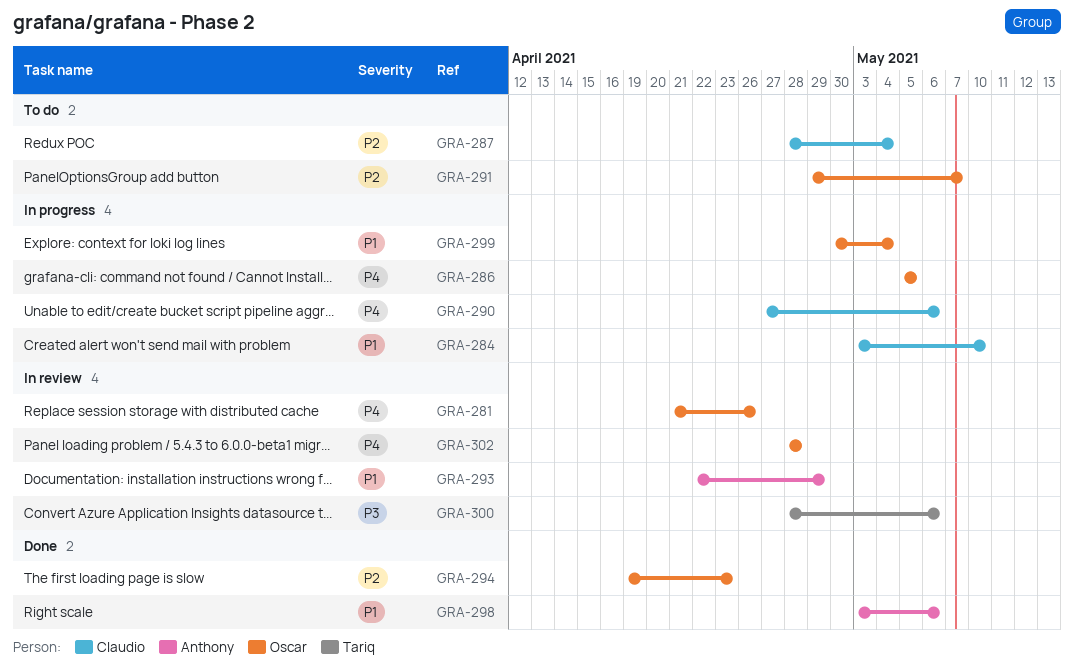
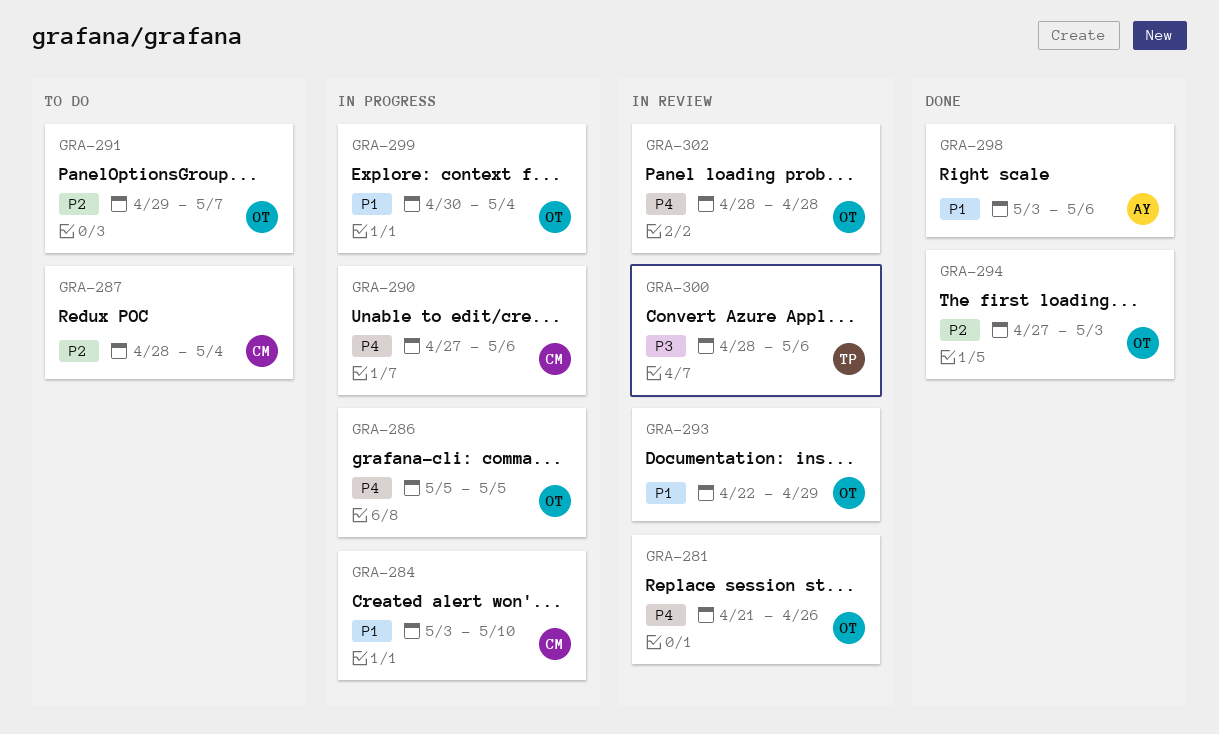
GRA-293, owner: Anthony -> Oscar
GRA-294, start: Apr 19 -> Apr 27
GRA-294, due: Apr 23 -> May 3

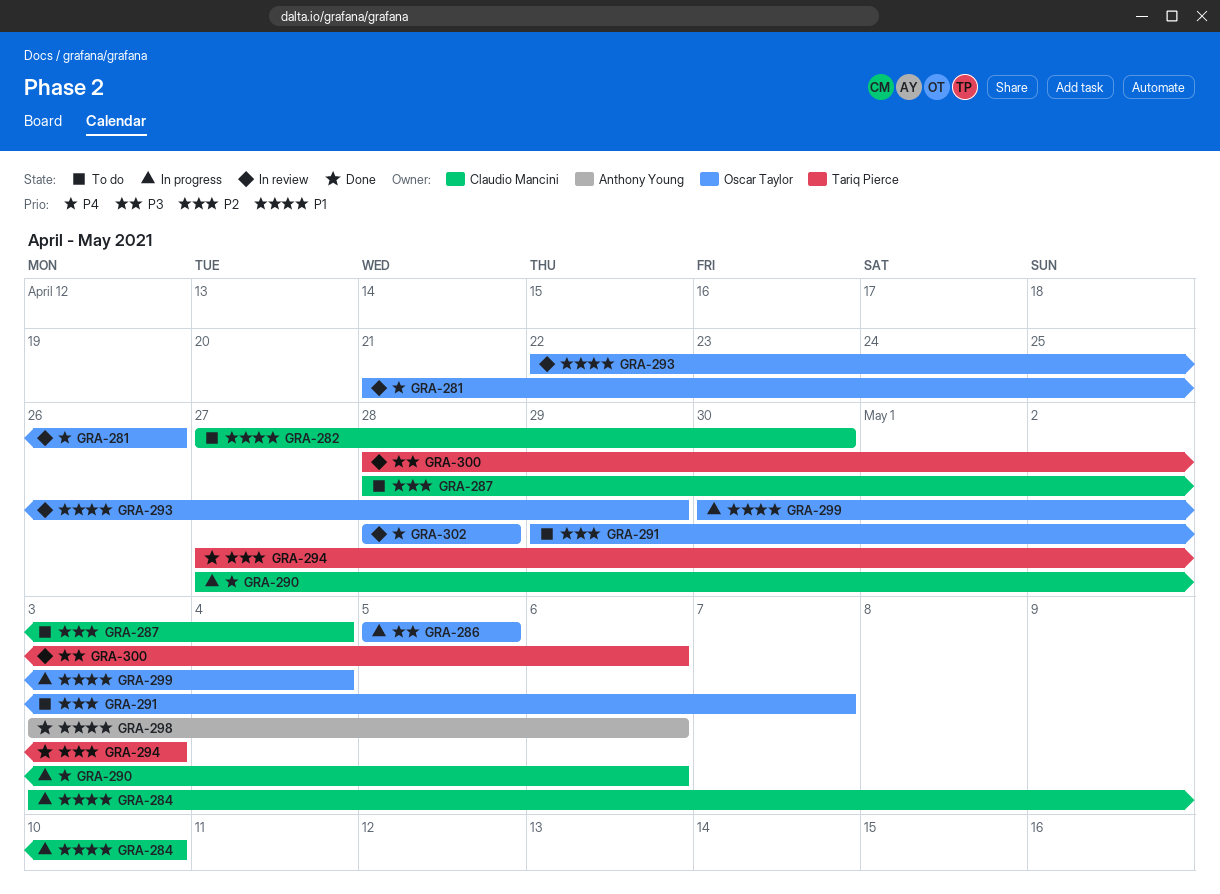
GRA-282: none -> present
GRA-286, priority: P4 -> P3
GRA-294, owner: Oscar Taylor -> Tariq Pierce

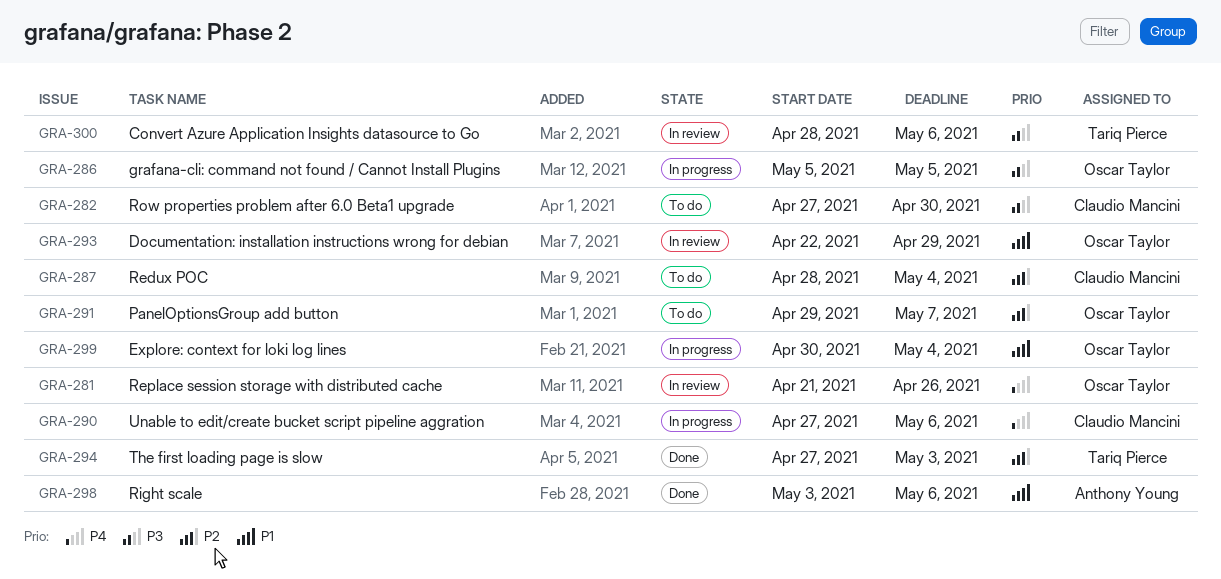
GRA-282, priority: P1 -> P3
GRA-284: present -> none
GRA-302: present -> none

